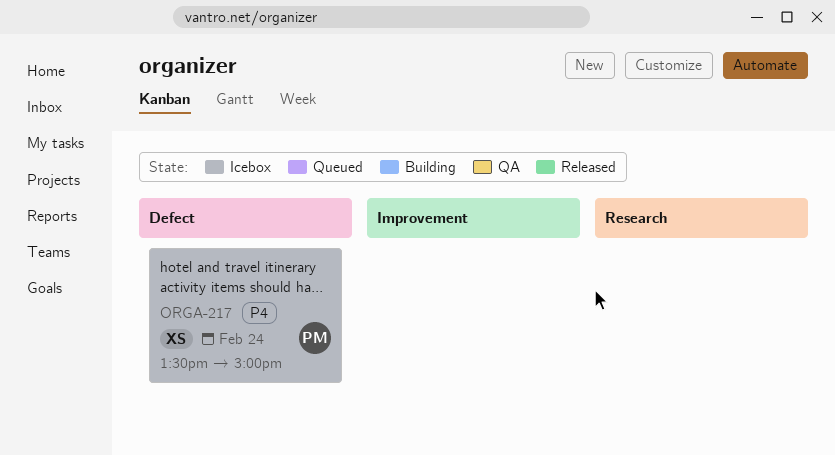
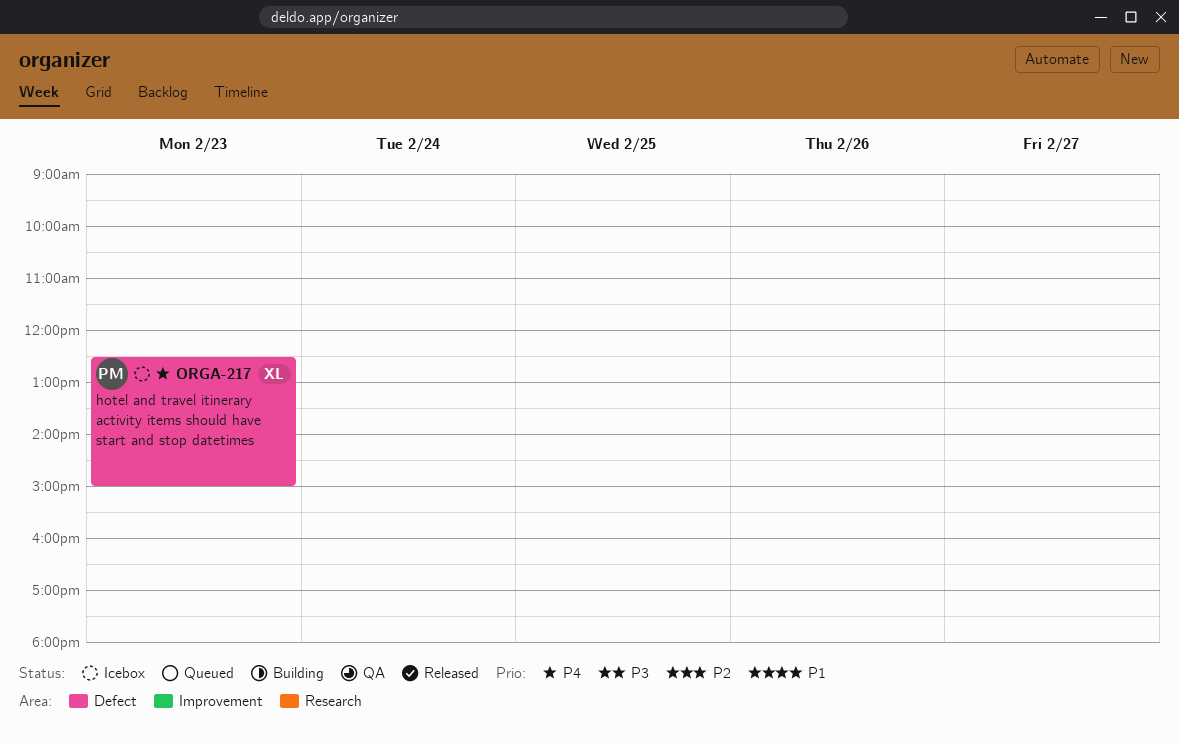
ORGA-217, estimate: XS -> XL
ORGA-217, day: Feb 24 -> Feb 23
ORGA-217, begins: 13:30 -> 12:30

